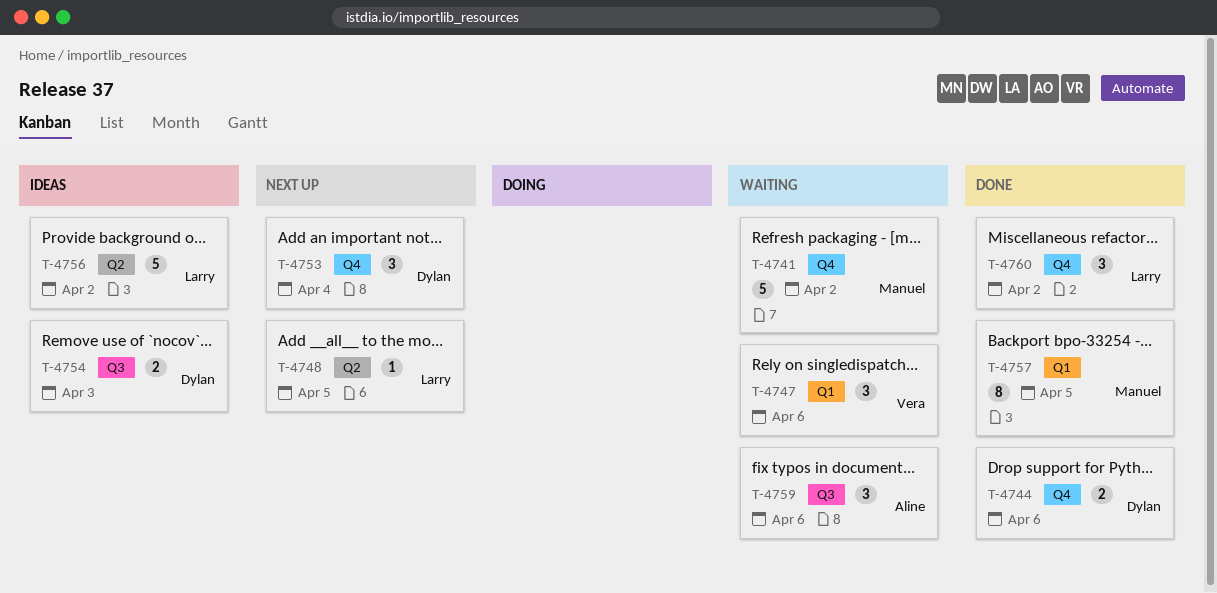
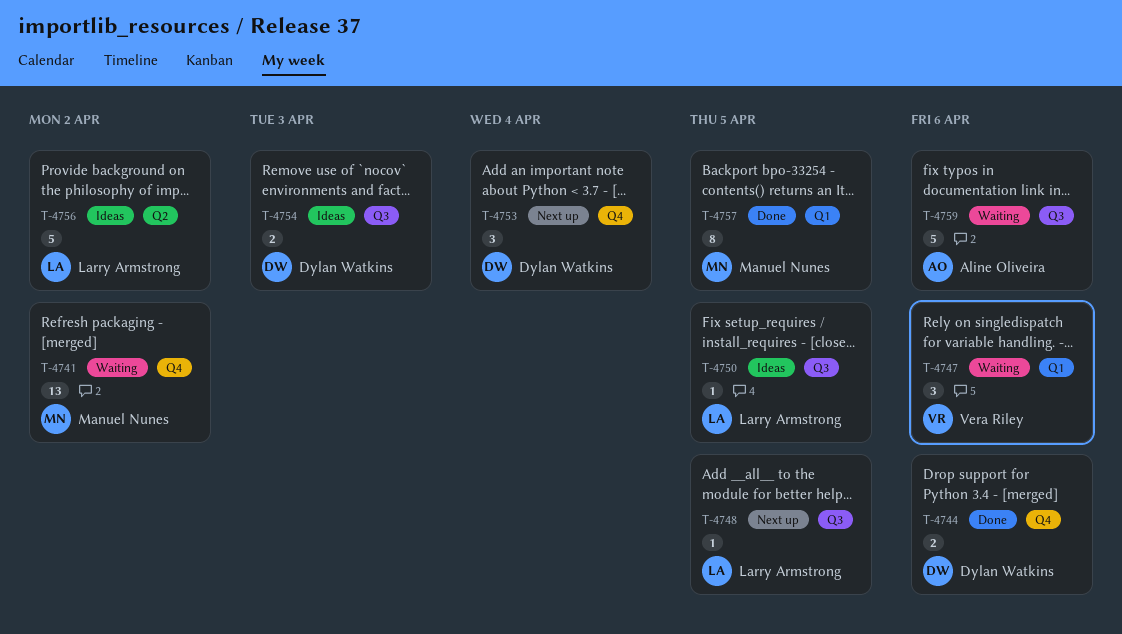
T-4741, estimate: 5 -> 13
T-4748, label: Q2 -> Q3
T-4750: none -> present
T-4759, estimate: 3 -> 5
T-4760: present -> none

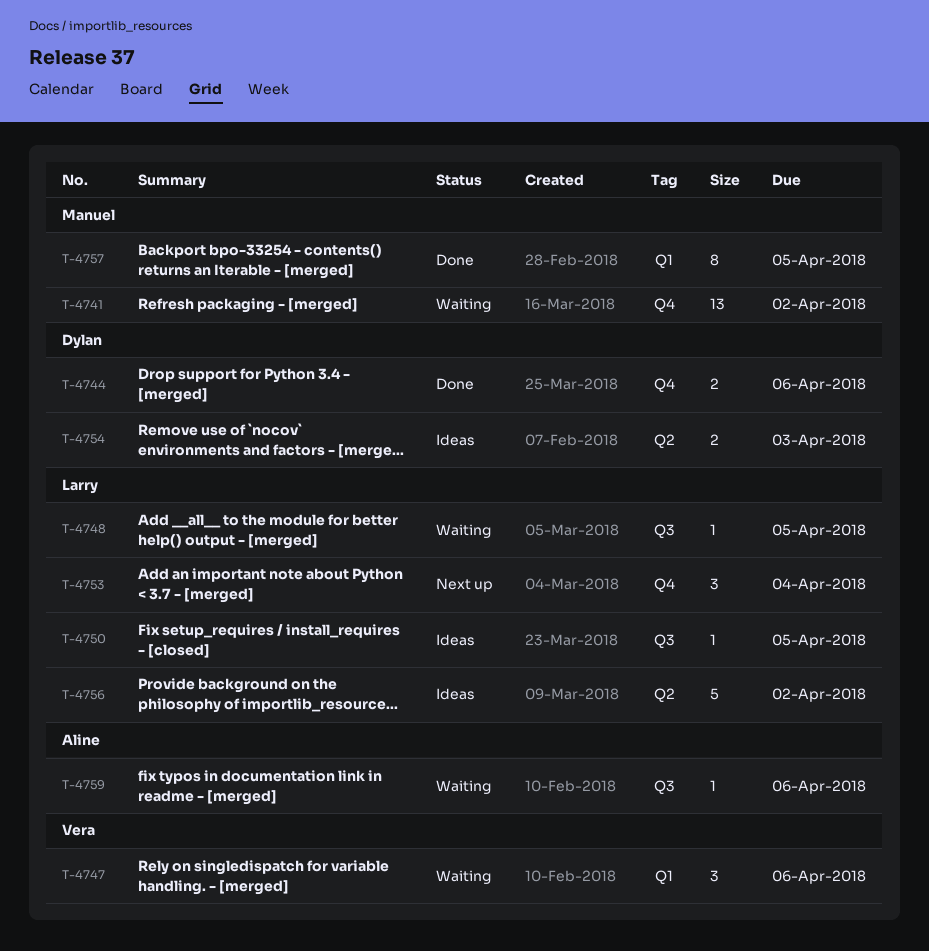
T-4748, status: Next up -> Waiting
T-4753, owner: Dylan Watkins -> Larry Armstrong
T-4754, label: Q3 -> Q2
T-4759, estimate: 5 -> 1

